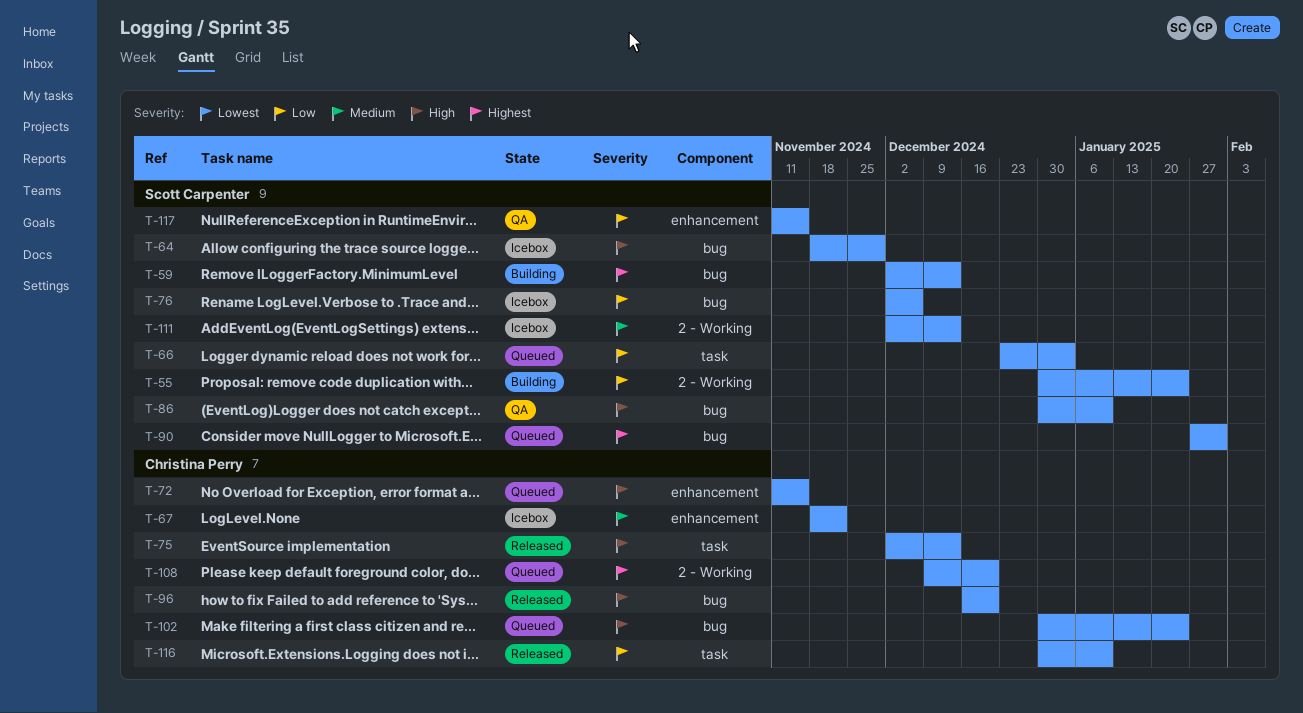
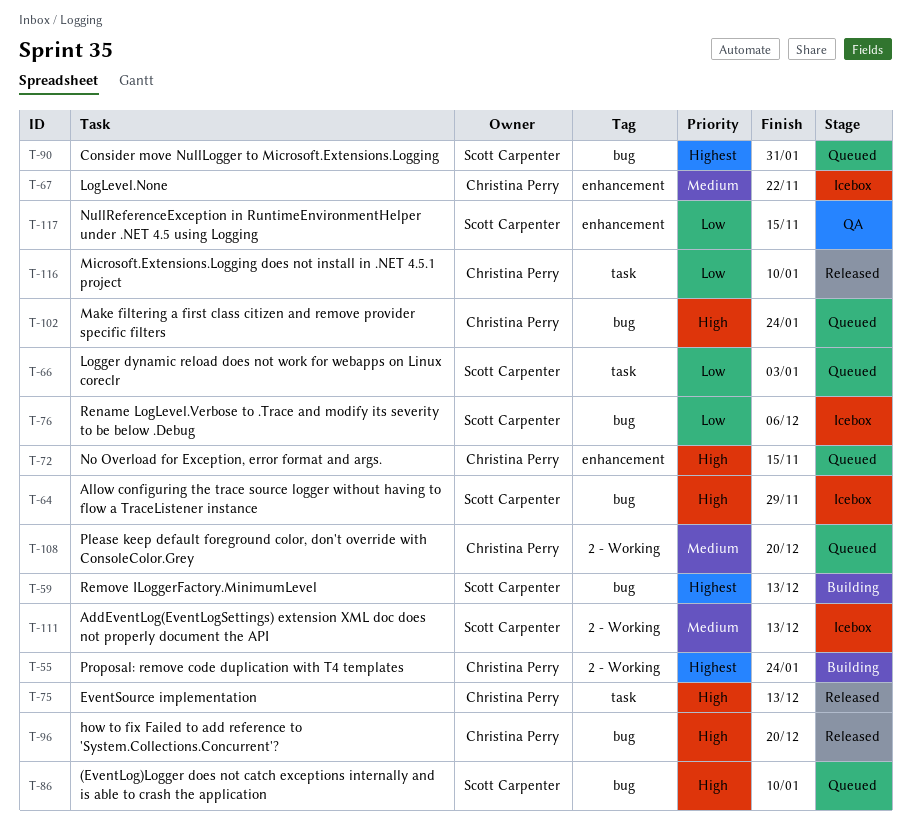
T-55, owner: Scott Carpenter -> Christina Perry
T-55, priority: Low -> Highest
T-86, status: QA -> Queued
T-108, priority: Highest -> Medium

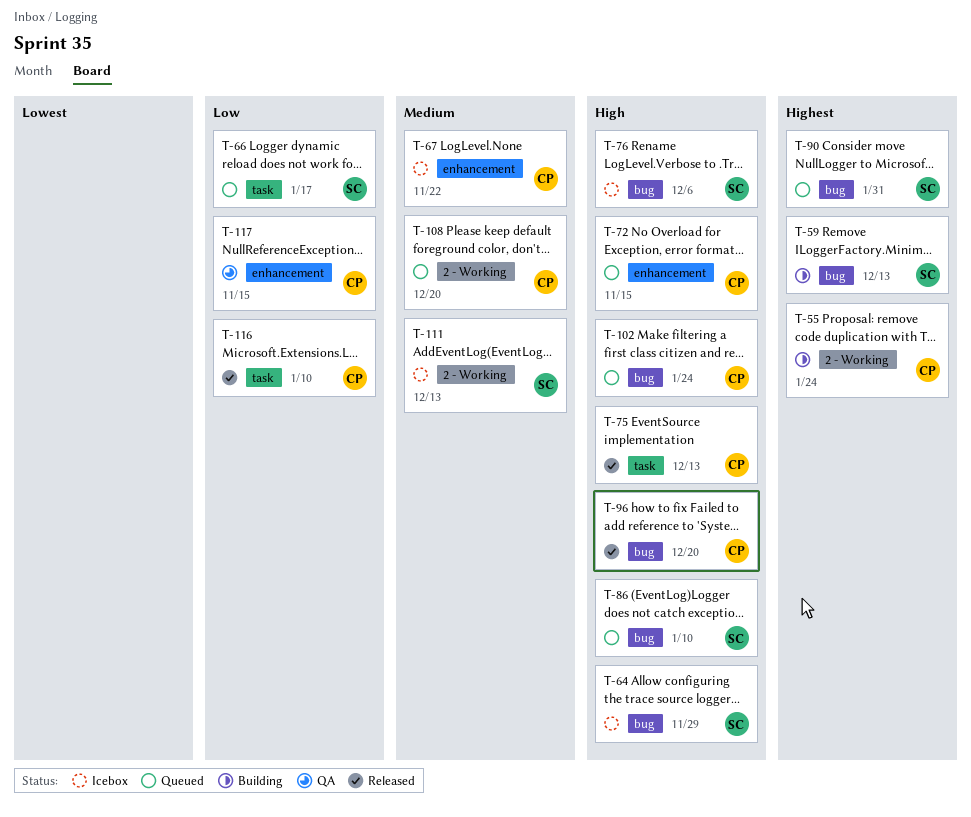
T-66, due: Jan 3 -> Jan 17
T-76, priority: Low -> High
T-117, owner: Scott Carpenter -> Christina Perry

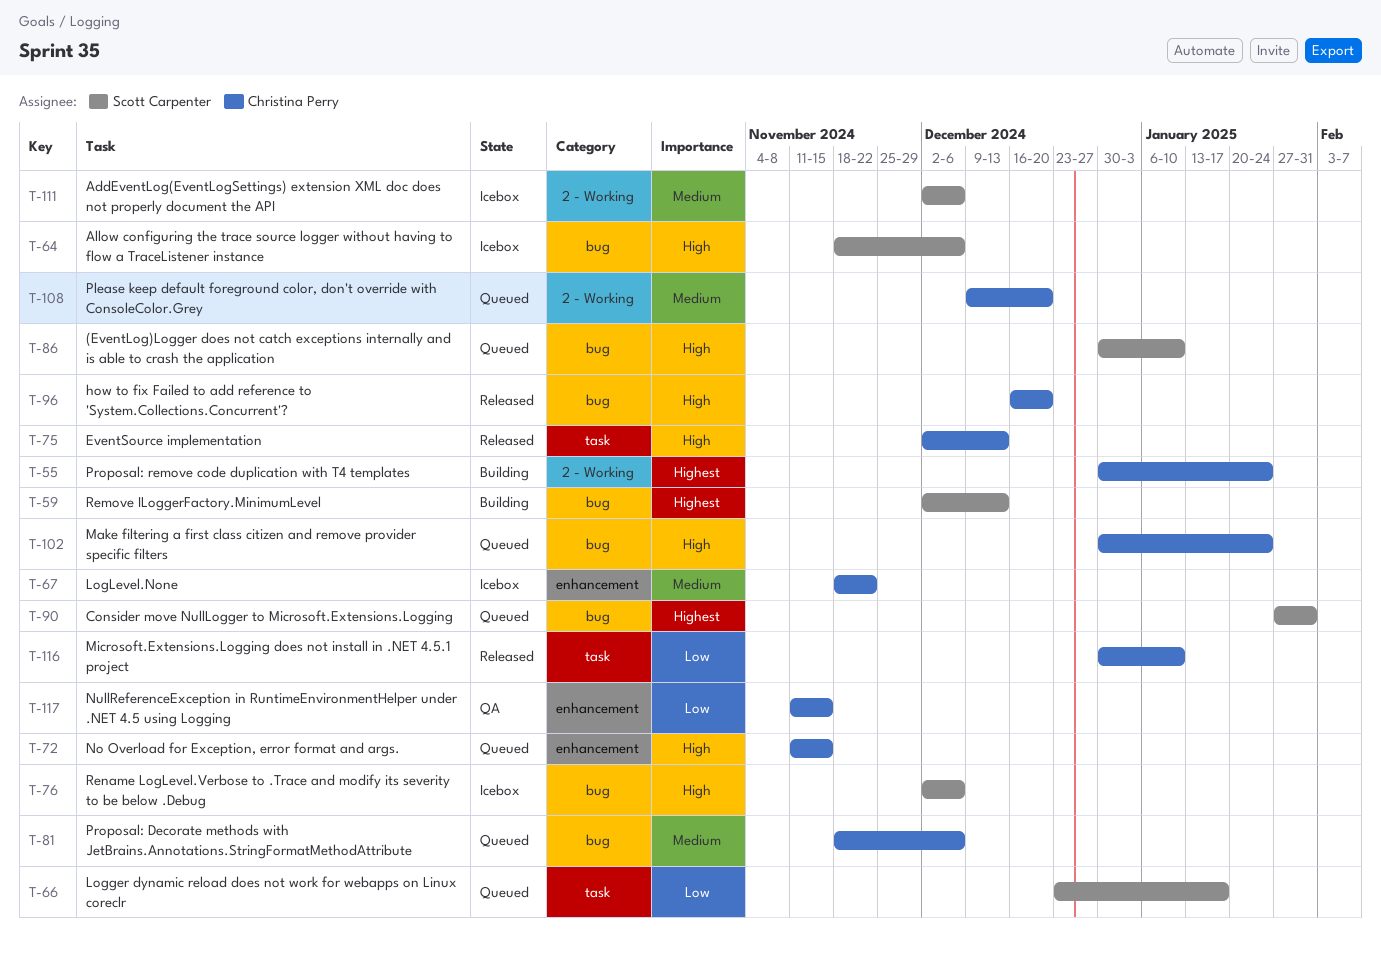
T-64, due: Nov 29 -> Dec 6
T-81: none -> present
T-111, due: Dec 13 -> Dec 6

